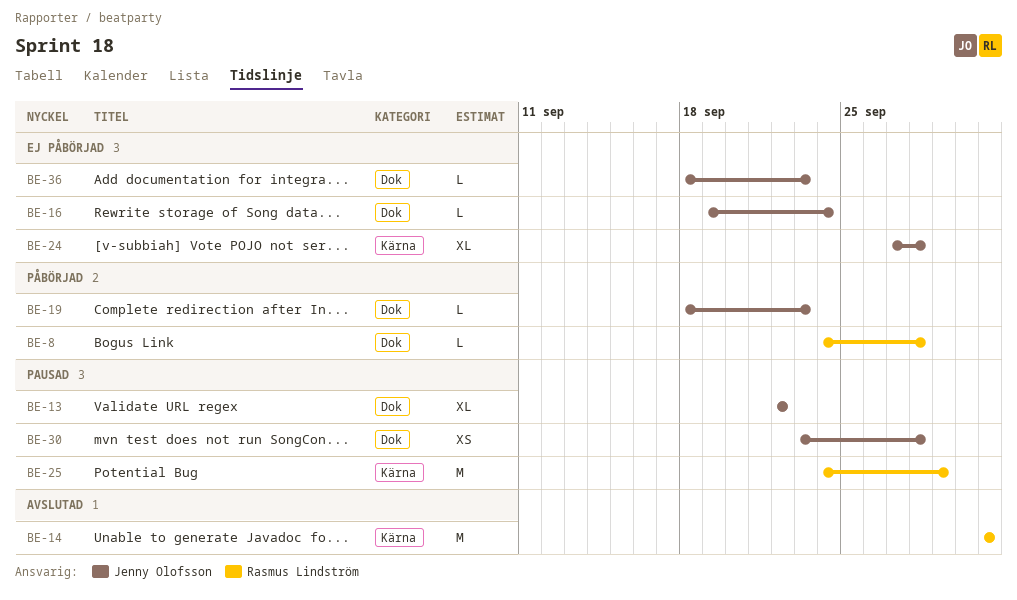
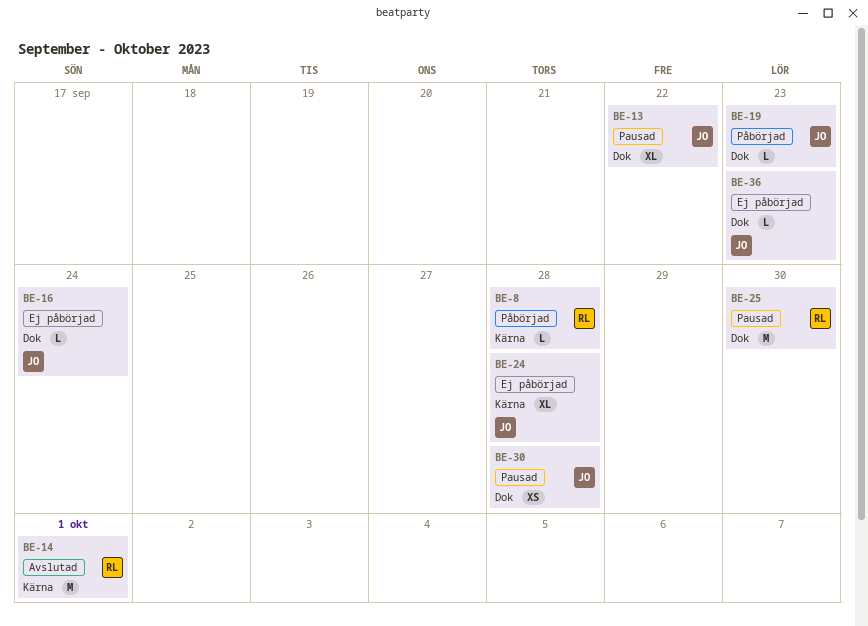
BE-8, label: Dok -> Kärna
BE-25, label: Kärna -> Dok
BE-25, due: Sep 29 -> Sep 30

